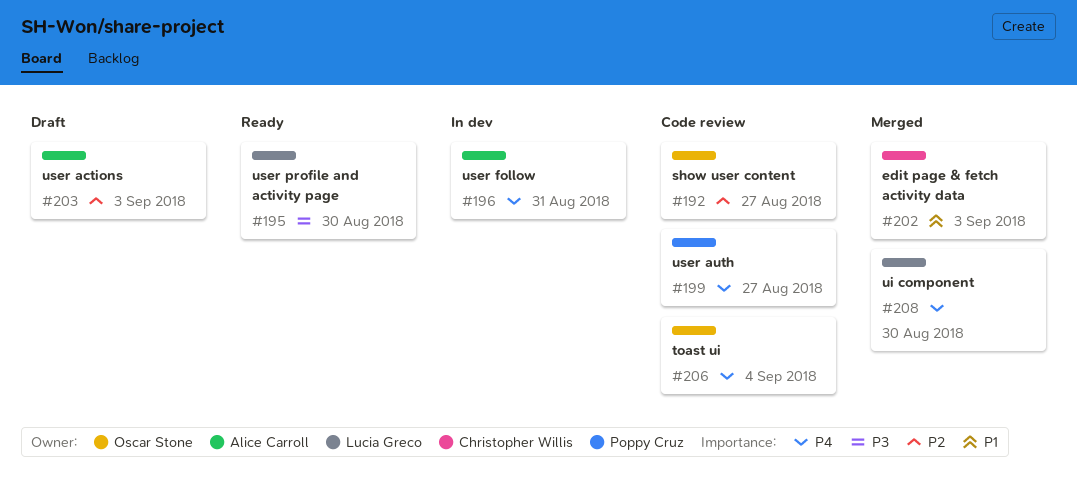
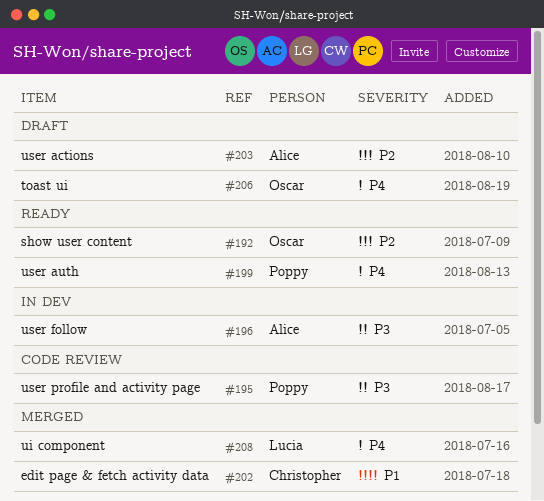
#192, status: Code review -> Ready
#195, status: Ready -> Code review
#195, owner: Lucia Greco -> Poppy Cruz
#196, priority: P4 -> P3
#199, status: Code review -> Ready
#206, status: Code review -> Draft

